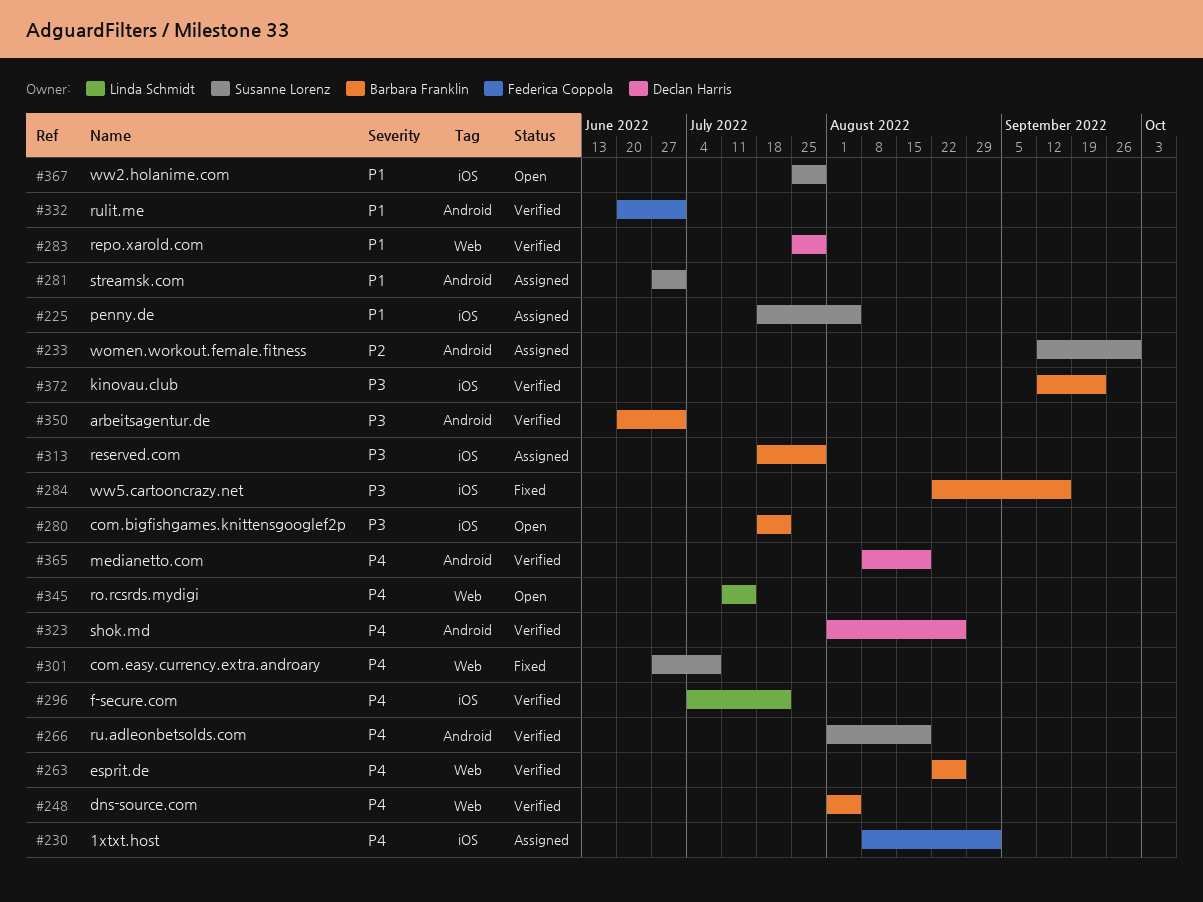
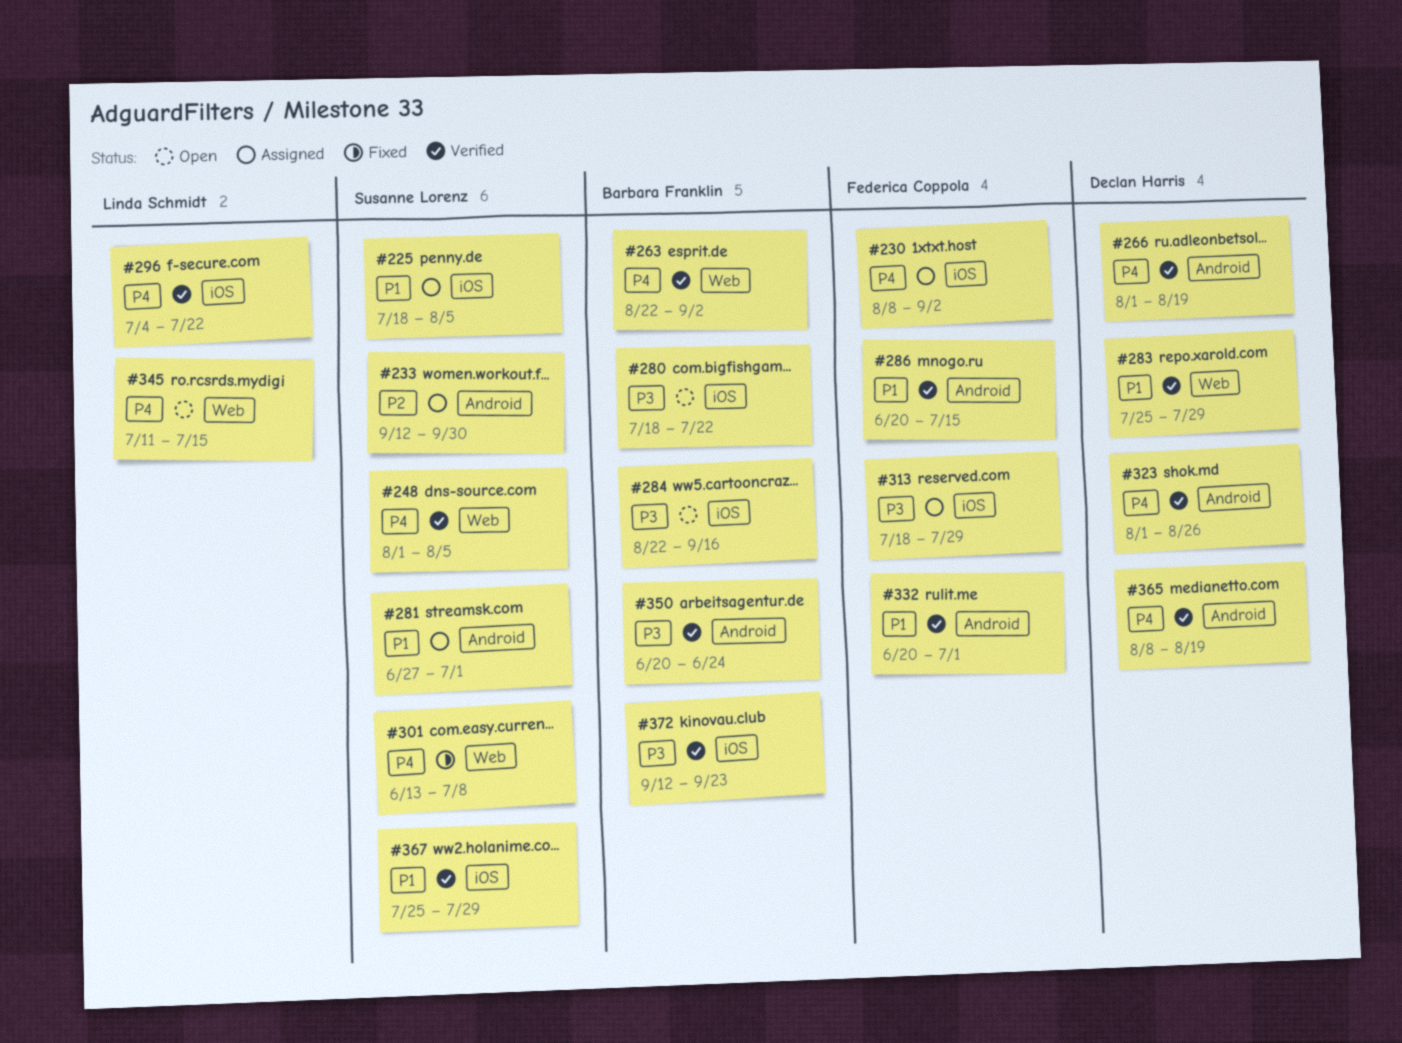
#248, owner: Barbara Franklin -> Susanne Lorenz
#263, due: Aug 26 -> Sep 2
#266, owner: Susanne Lorenz -> Declan Harris
#284, status: Fixed -> Open
#286: none -> present
#301, start: Jun 27 -> Jun 13
#313, owner: Barbara Franklin -> Federica Coppola
#350, due: Jul 1 -> Jun 24
#367, status: Open -> Verified

